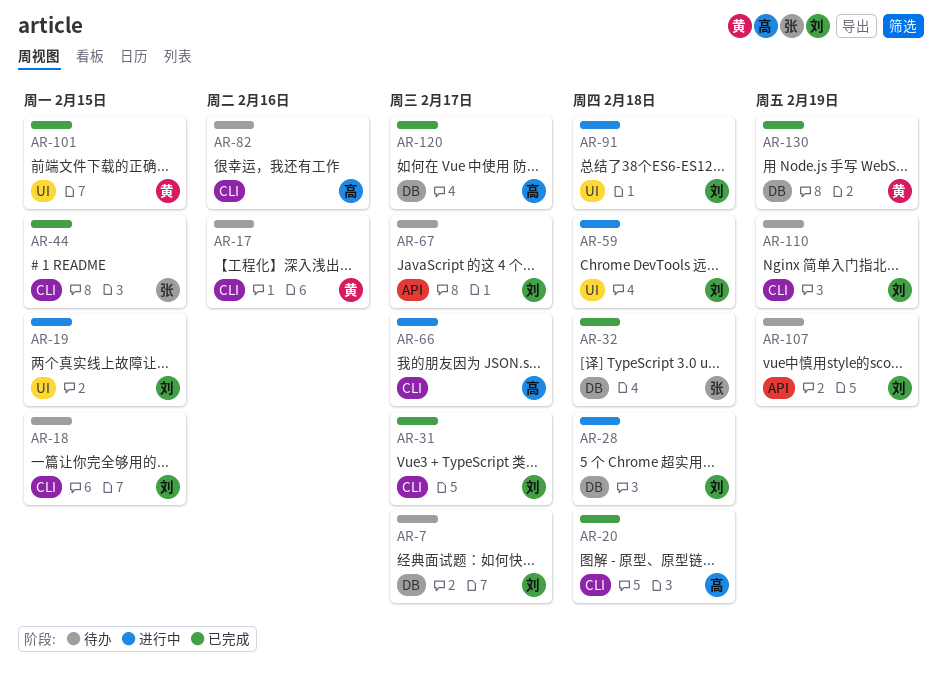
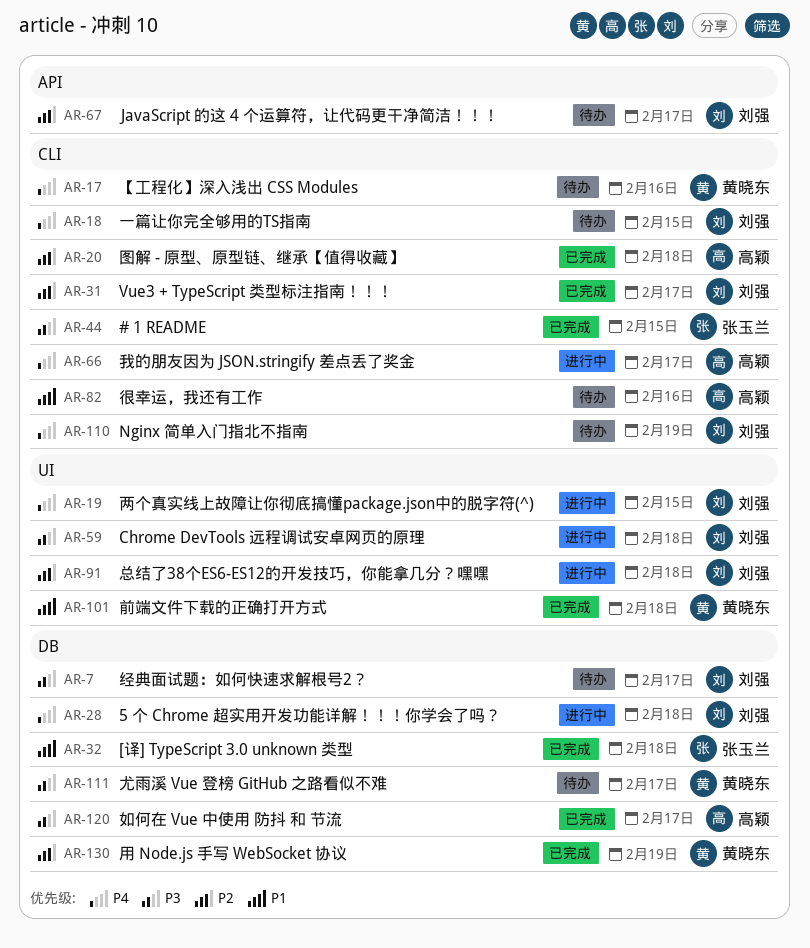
AR-101, due: Feb 15 -> Feb 18
AR-107: present -> none
AR-111: none -> present

